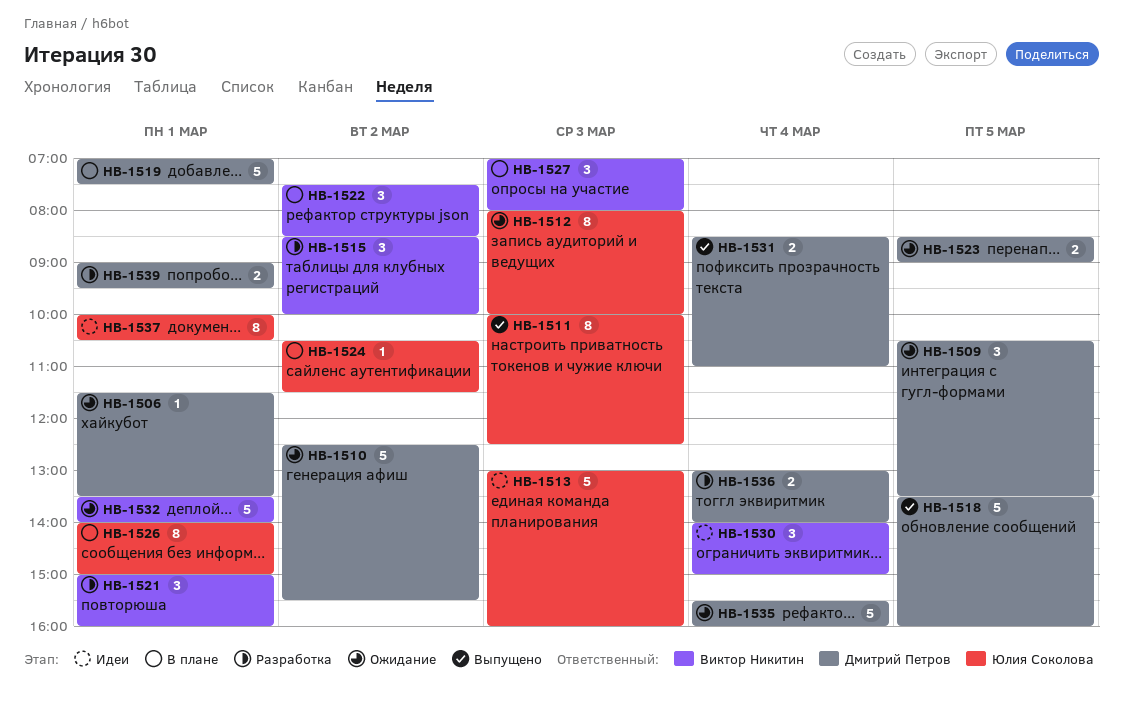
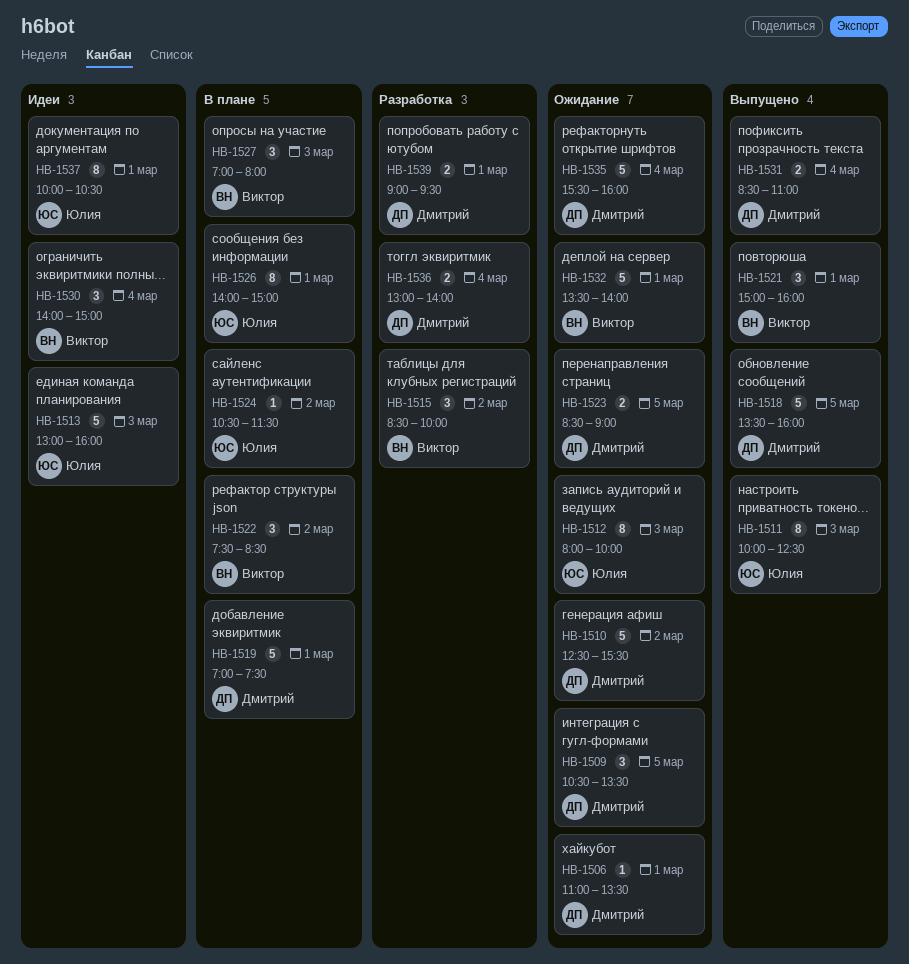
HB-1506, begins: 11:30 -> 11:00
HB-1521, status: Разработка -> Выпущено

